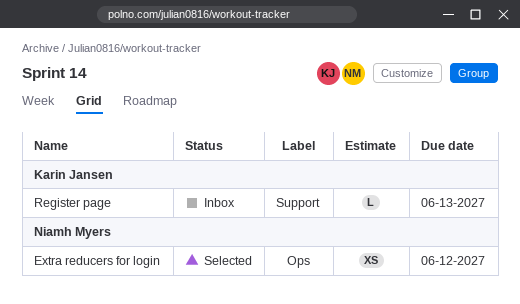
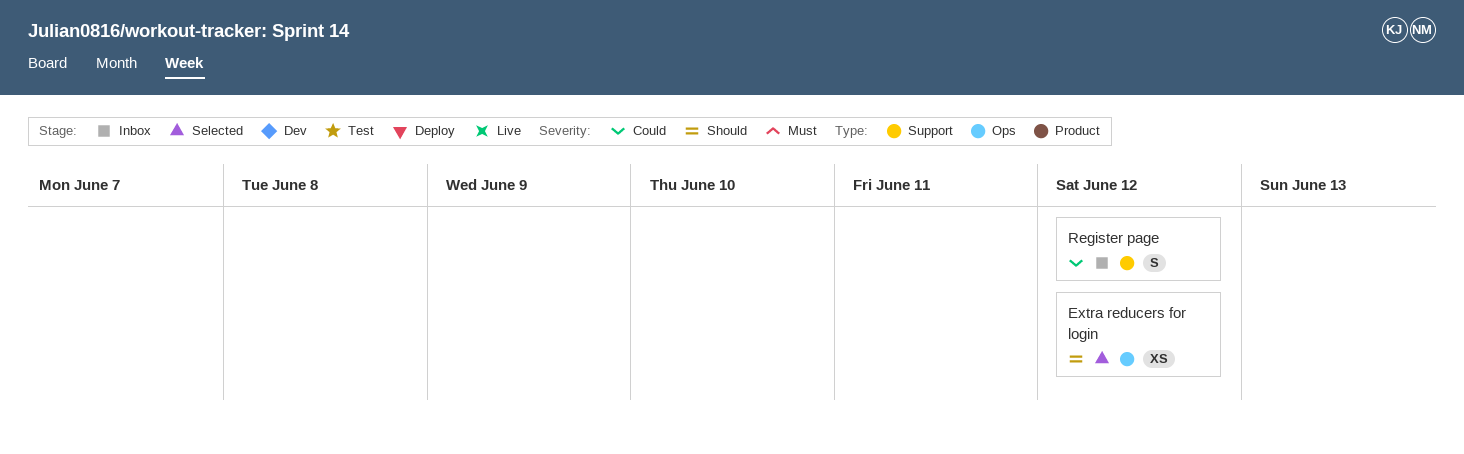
Register page, estimate: L -> S
Register page, due: Jun 13 -> Jun 12

